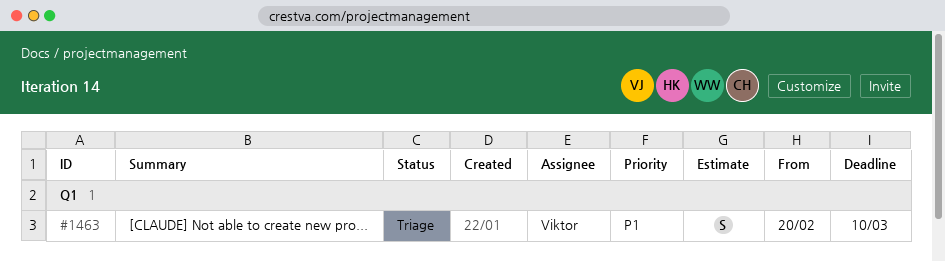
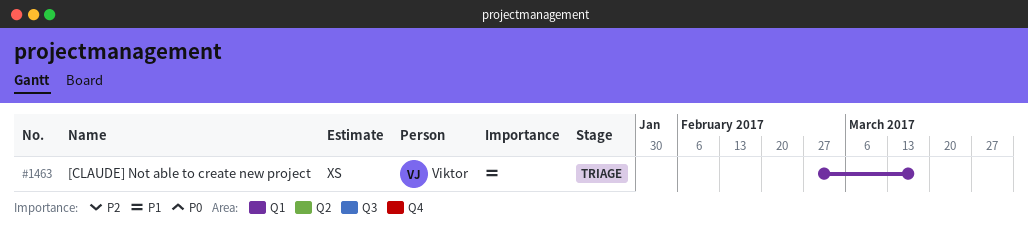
#1463, estimate: S -> XS
#1463, start: Feb 20 -> Feb 27
#1463, due: Mar 10 -> Mar 17

